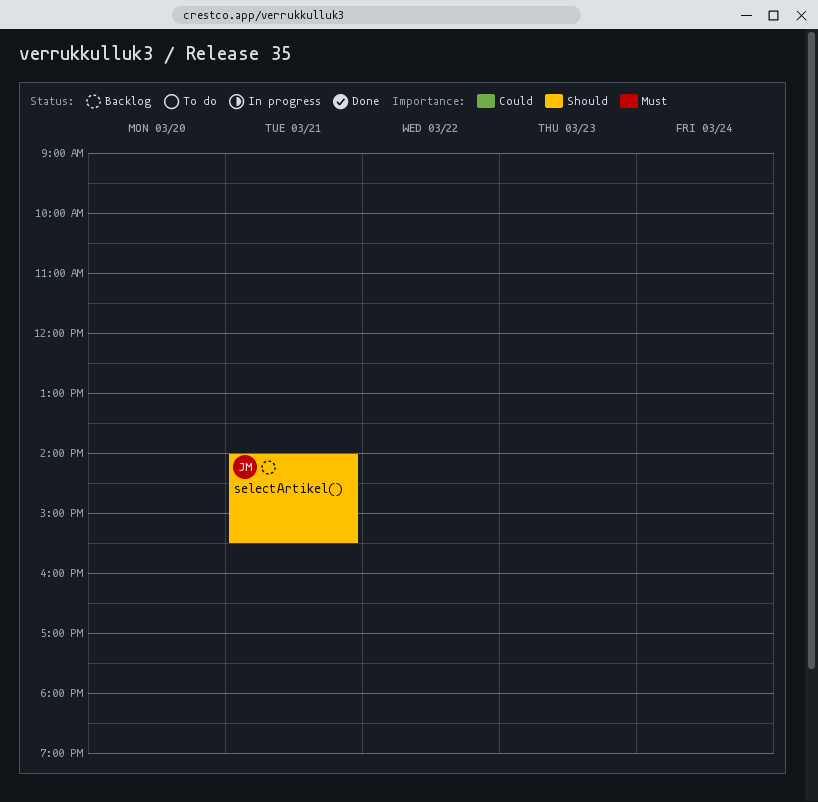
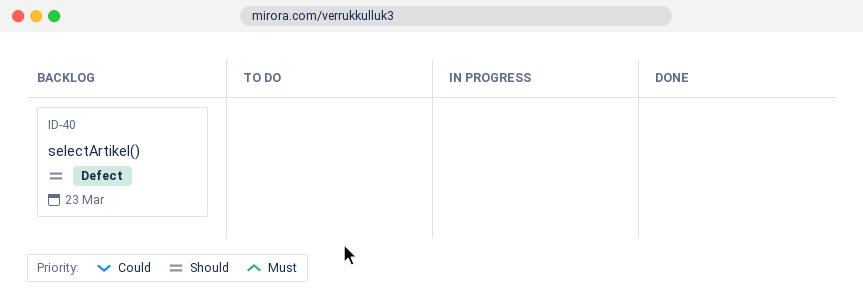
selectArtikel(), day: Mar 21 -> Mar 23

